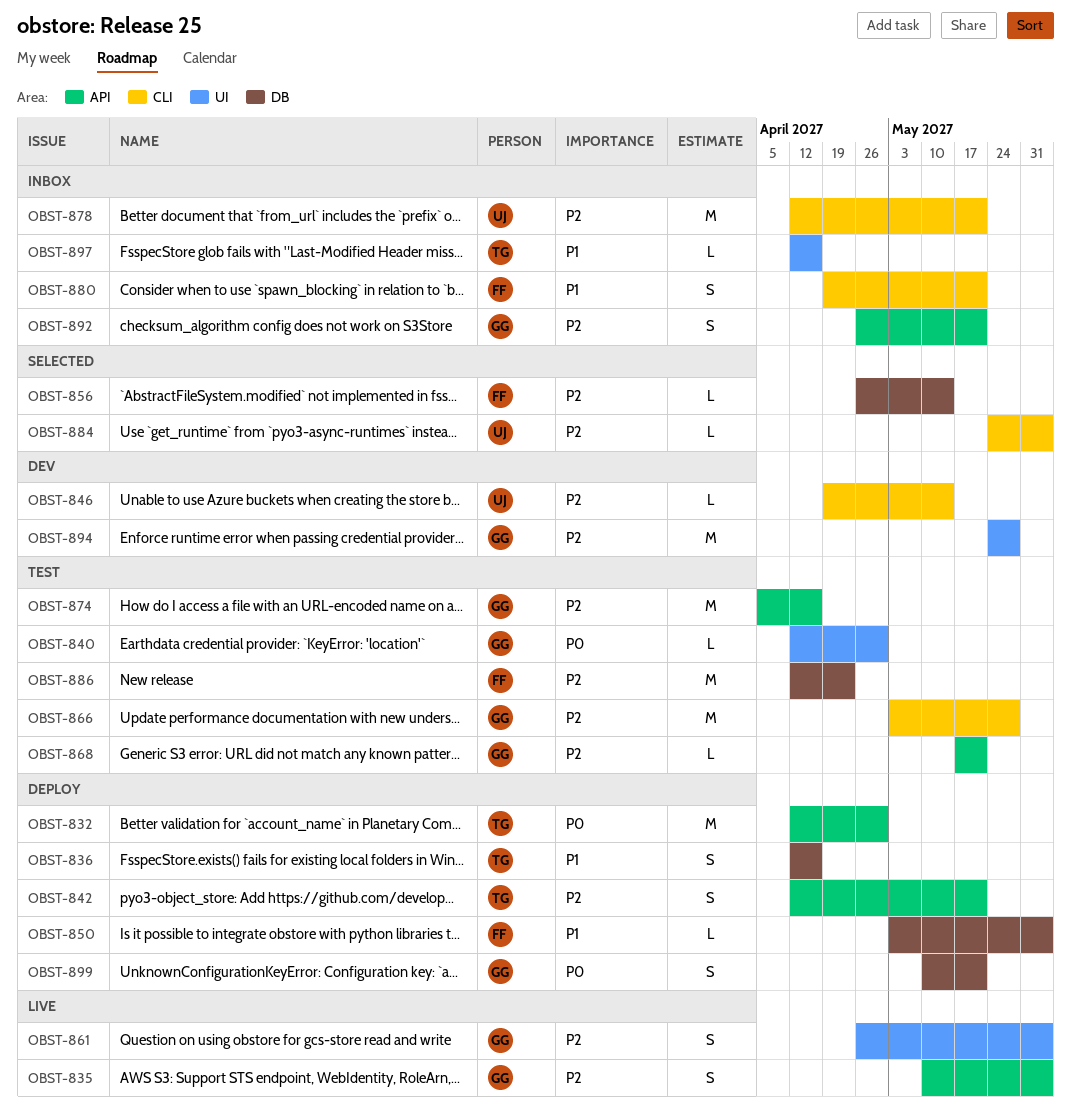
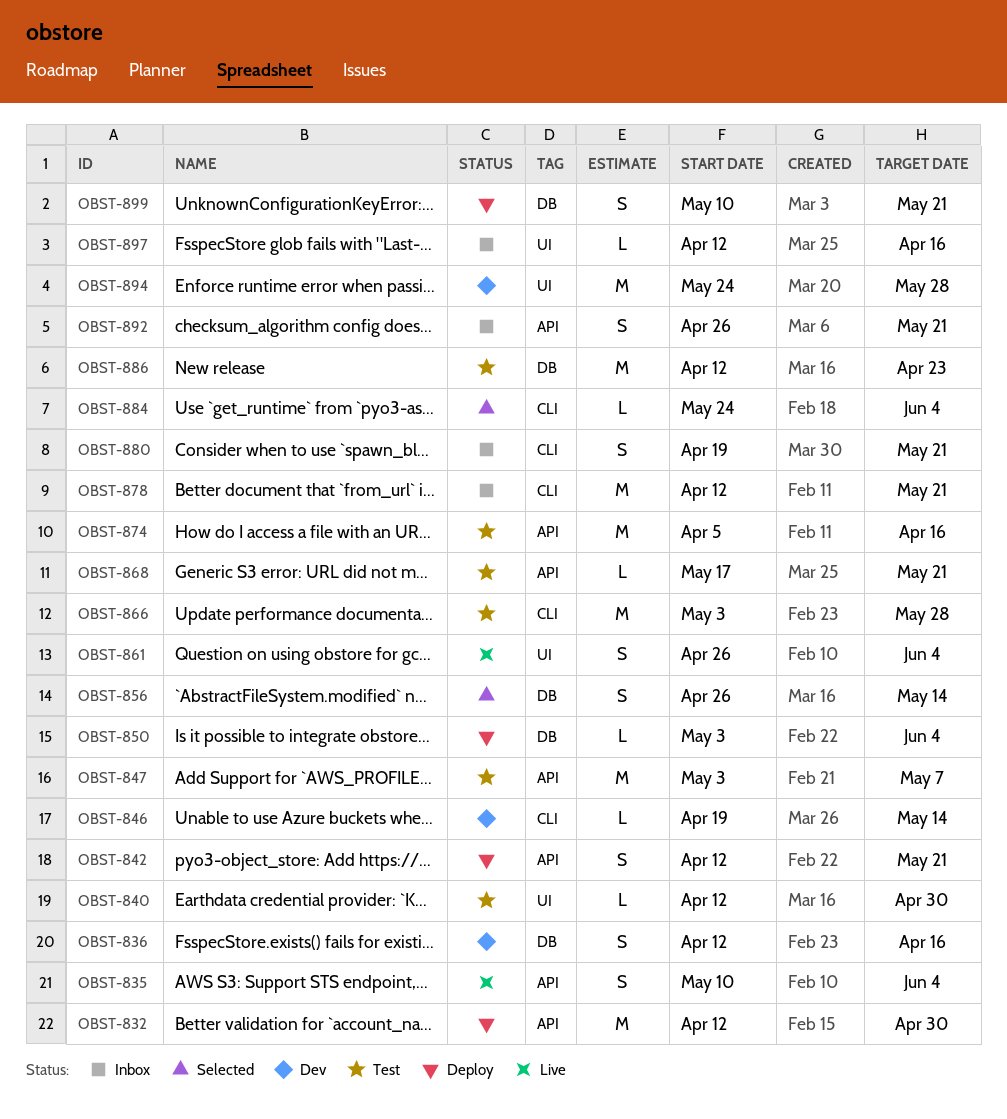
OBST-836, status: Deploy -> Dev
OBST-847: none -> present
OBST-856, estimate: L -> S

